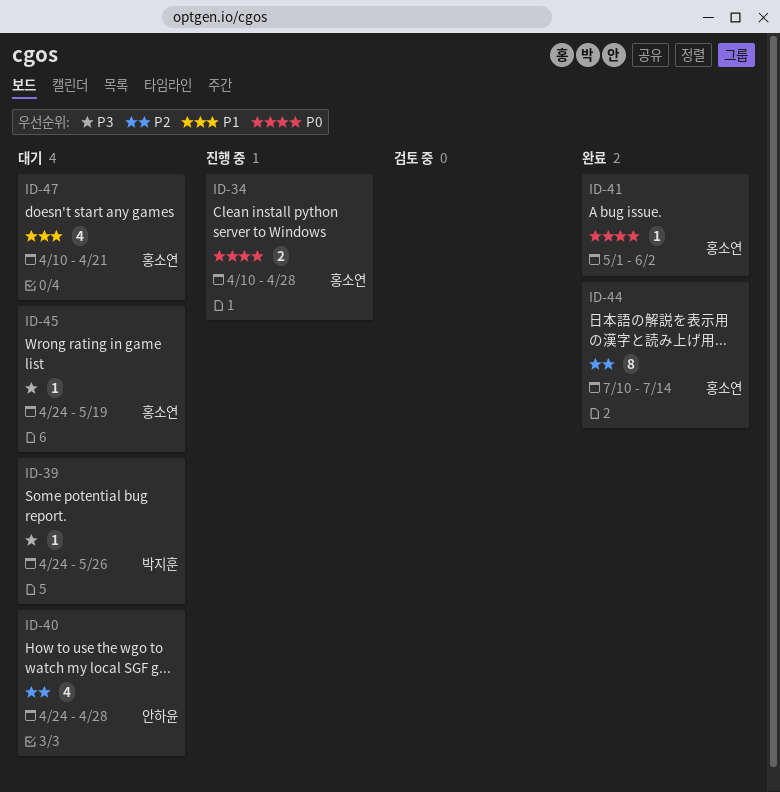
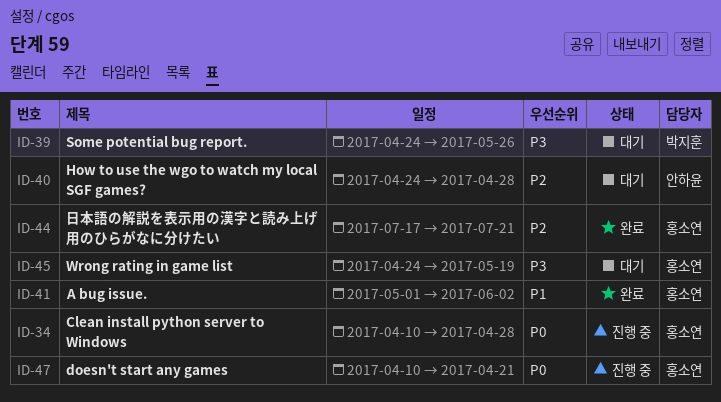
ID-41, priority: P0 -> P1
ID-44, start: Jul 10 -> Jul 17
ID-44, due: Jul 14 -> Jul 21
ID-47, status: 대기 -> 진행 중
ID-47, priority: P1 -> P0

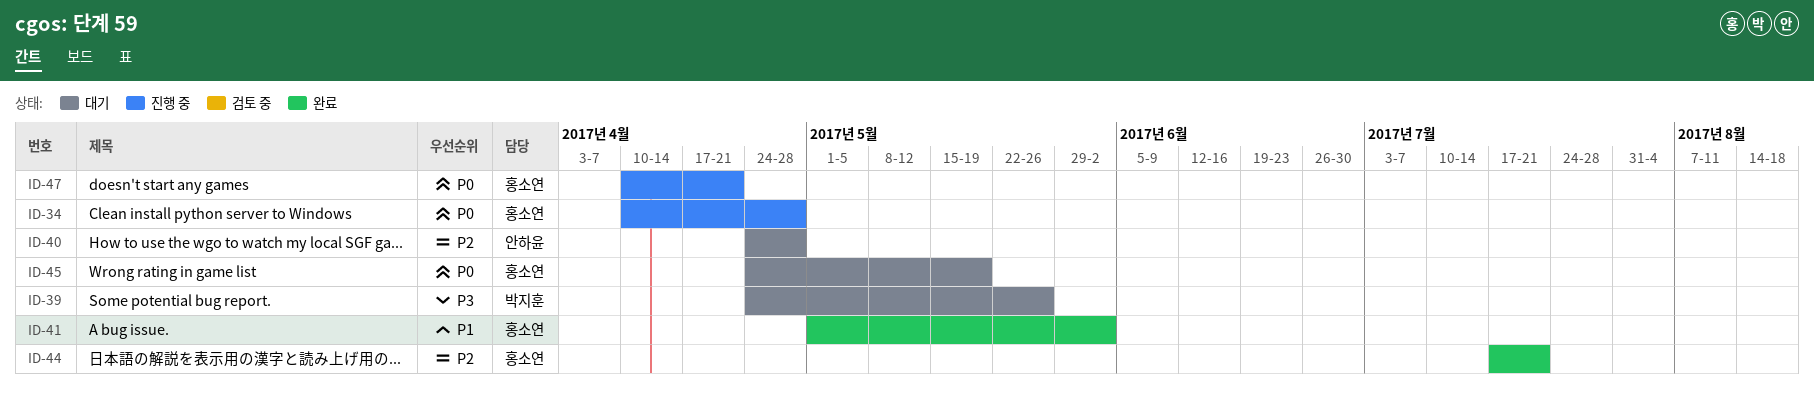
ID-45, priority: P3 -> P0

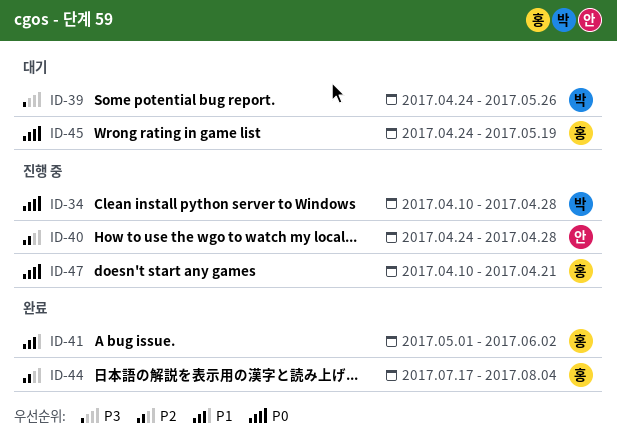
ID-34, owner: 홍소연 -> 박지훈
ID-40, status: 대기 -> 진행 중
ID-44, due: Jul 21 -> Aug 4

